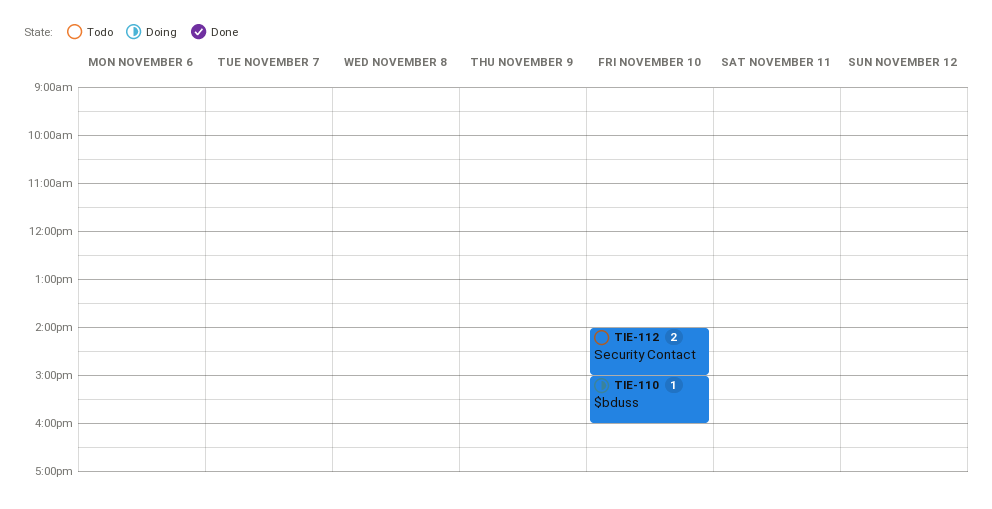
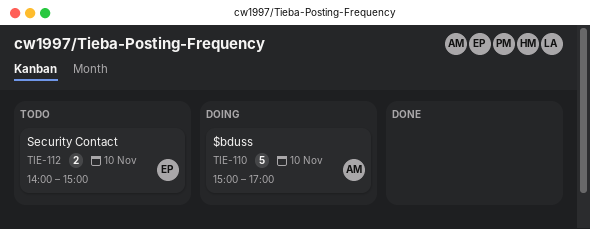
TIE-110, estimate: 1 -> 5
TIE-110, ends: 16:00 -> 17:00

